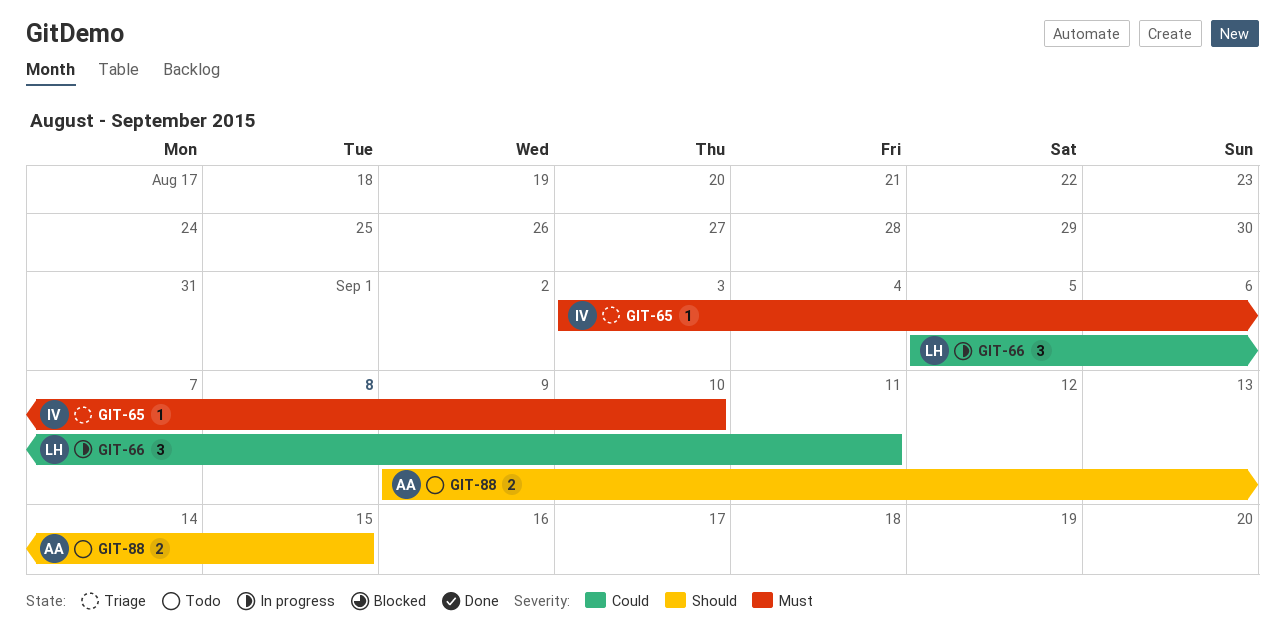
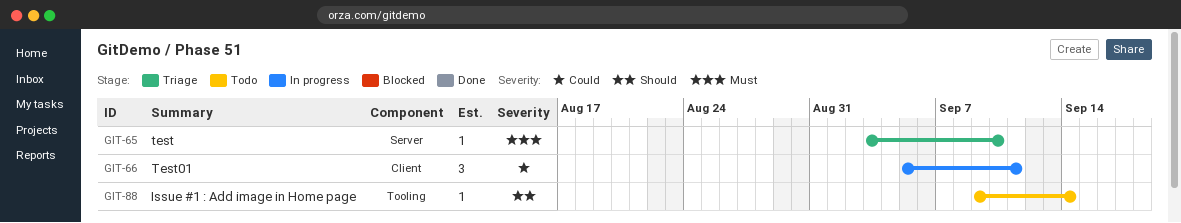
GIT-88, estimate: 2 -> 1
GIT-88, due: Sep 15 -> Sep 14

